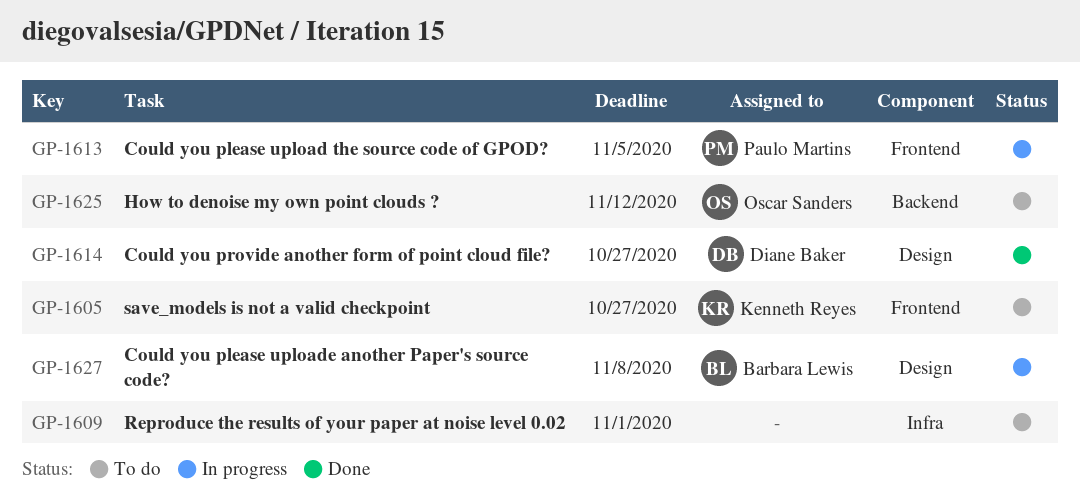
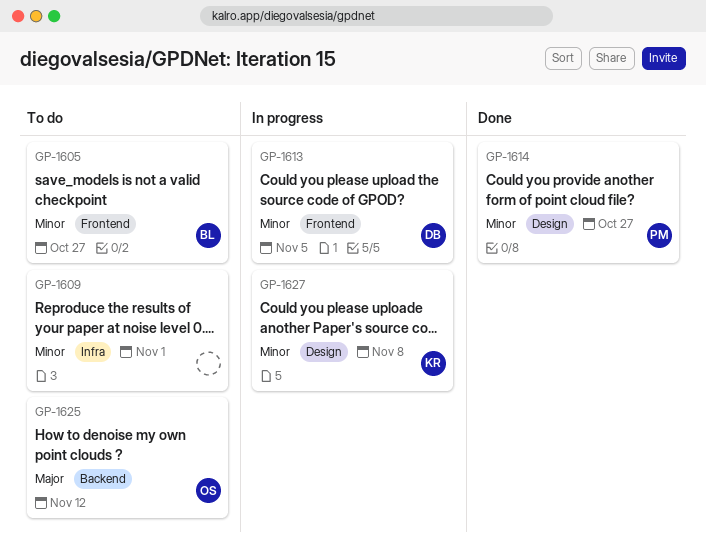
GP-1605, owner: Kenneth Reyes -> Barbara Lewis
GP-1613, owner: Paulo Martins -> Diane Baker
GP-1614, owner: Diane Baker -> Paulo Martins
GP-1627, owner: Barbara Lewis -> Kenneth Reyes

